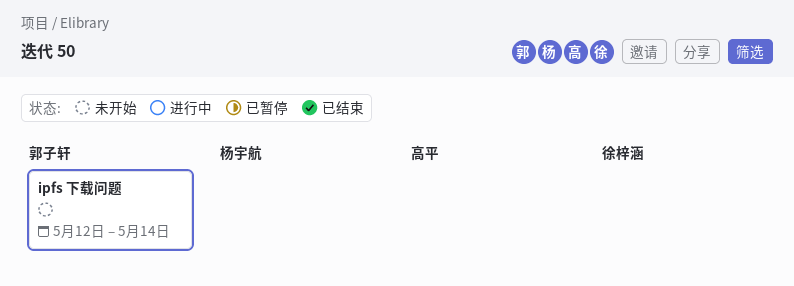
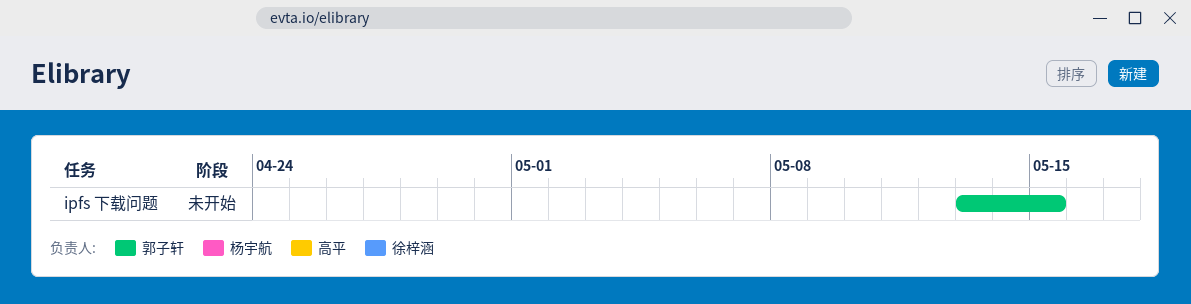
ipfs 下载问题, start: May 12 -> May 13
ipfs 下载问题, due: May 14 -> May 15

